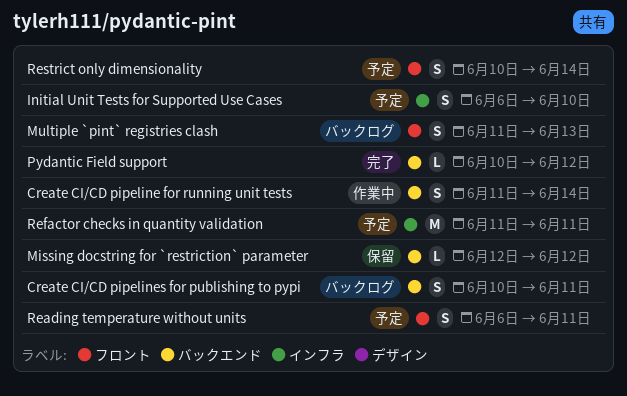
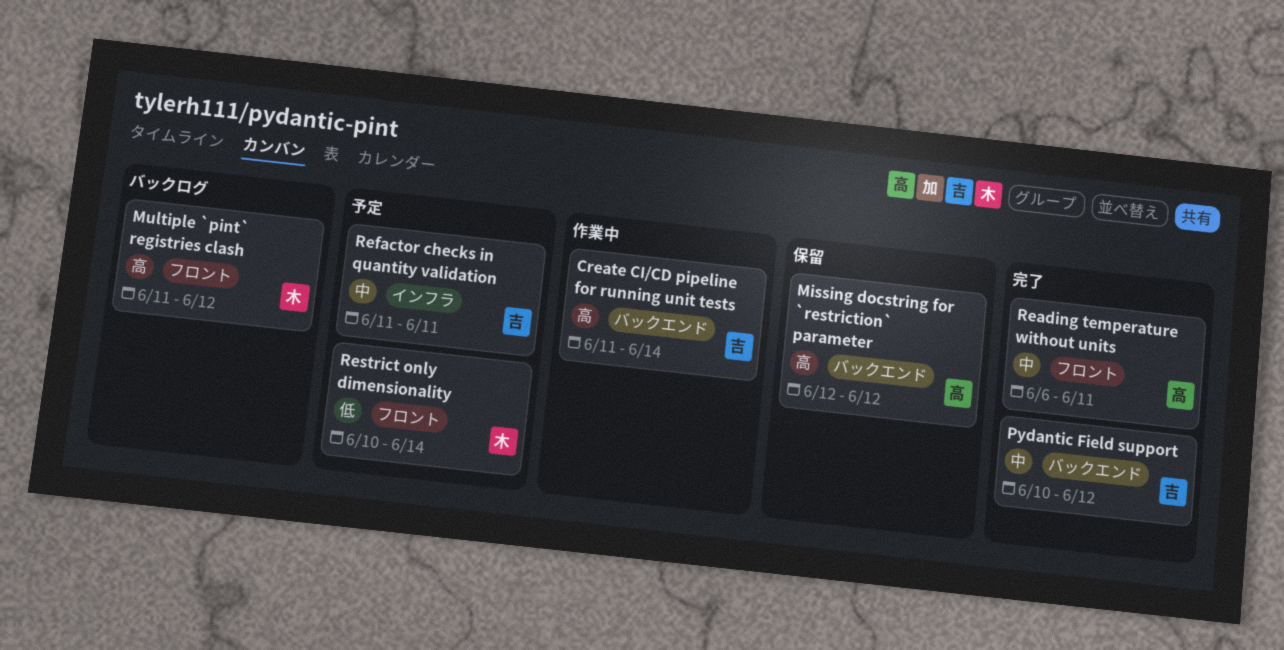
Create CI/CD pipelines for publishing to pypi: present -> none
Initial Unit Tests for Supported Use Cases: present -> none
Multiple `pint` registries clash, due: Jun 13 -> Jun 12
Reading temperature without units, status: 予定 -> 完了

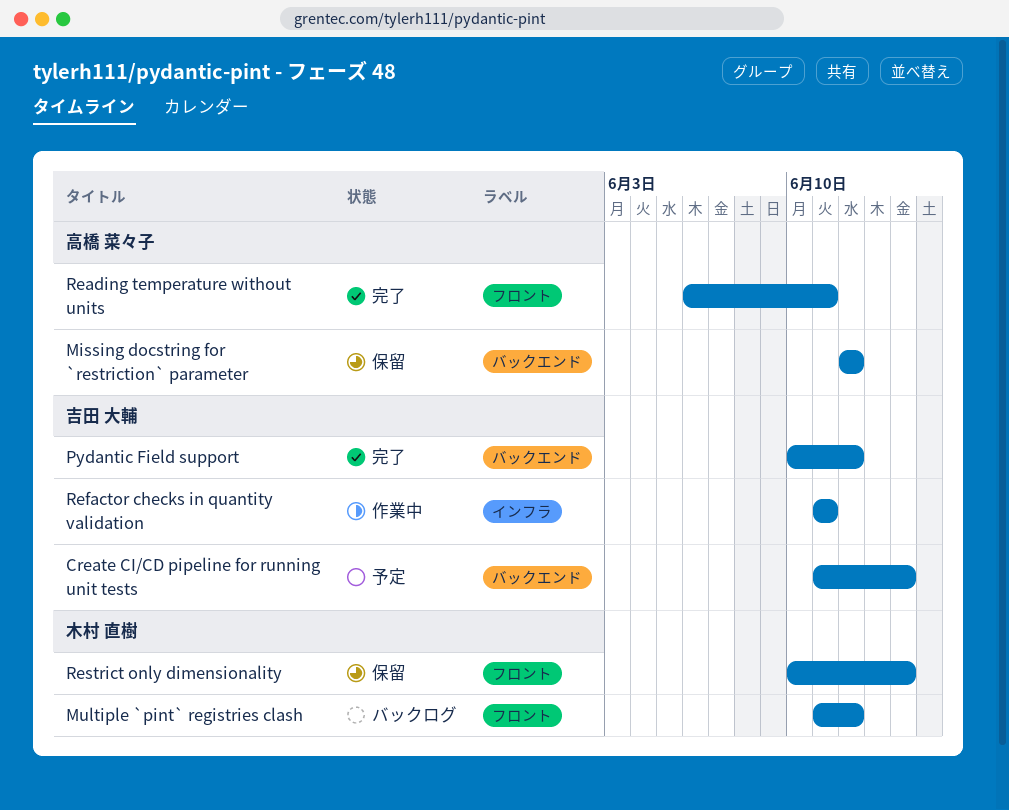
Create CI/CD pipeline for running unit tests, status: 作業中 -> 予定
Refactor checks in quantity validation, status: 予定 -> 作業中
Restrict only dimensionality, status: 予定 -> 保留

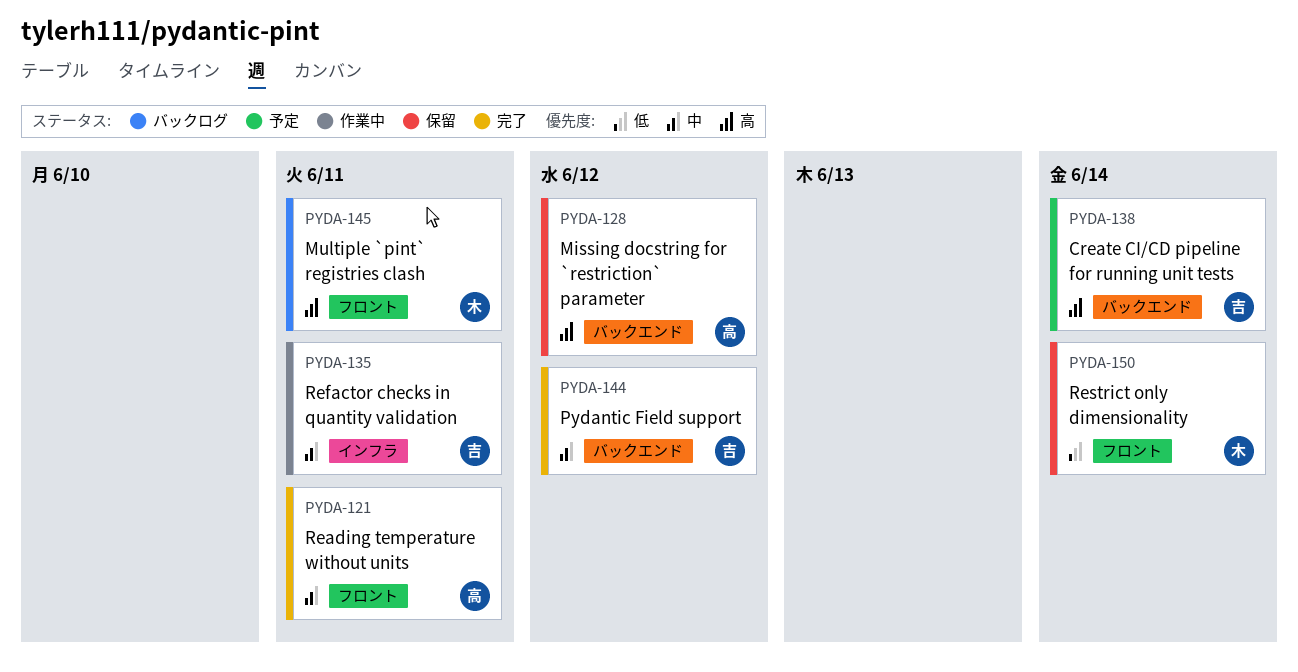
Multiple `pint` registries clash, due: Jun 12 -> Jun 11

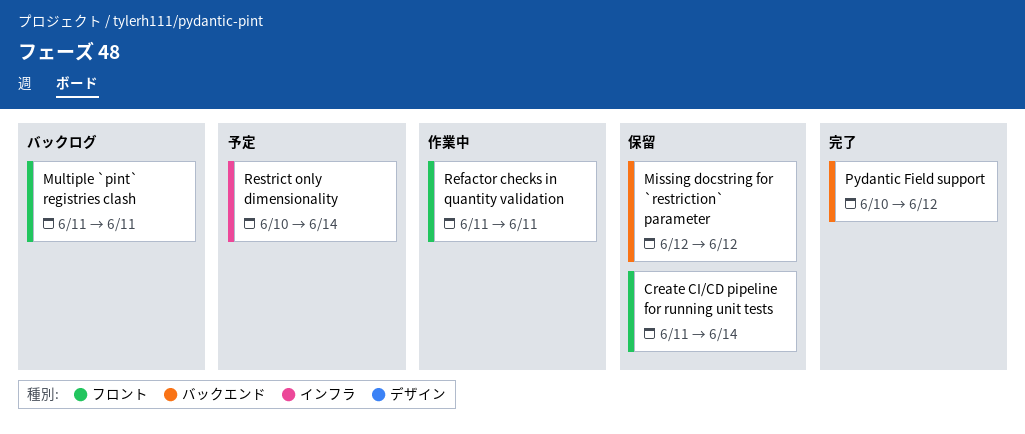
Create CI/CD pipeline for running unit tests, status: 予定 -> 保留
Create CI/CD pipeline for running unit tests, label: バックエンド -> フロント
Reading temperature without units: present -> none
Refactor checks in quantity validation, label: インフラ -> フロント
Restrict only dimensionality, status: 保留 -> 予定
Restrict only dimensionality, label: フロント -> インフラ

